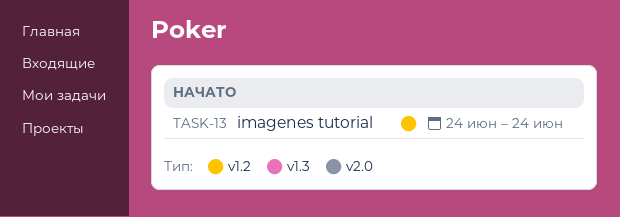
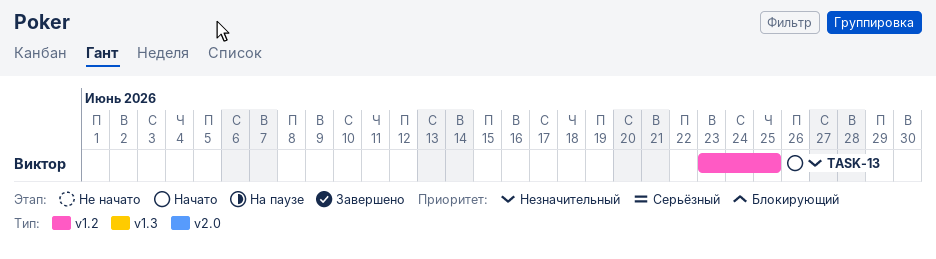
TASK-13, start: Jun 24 -> Jun 23
TASK-13, due: Jun 24 -> Jun 25

